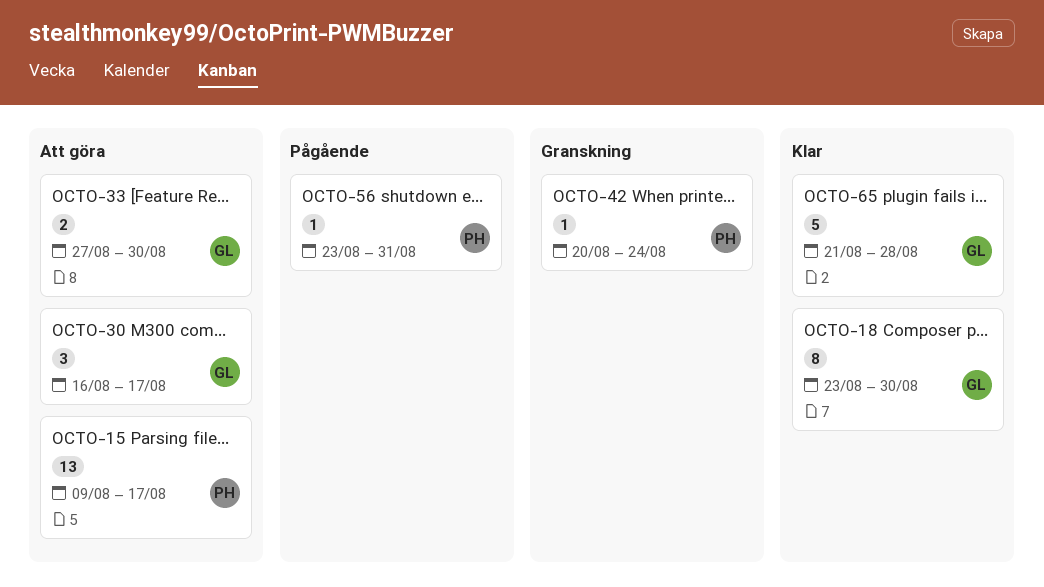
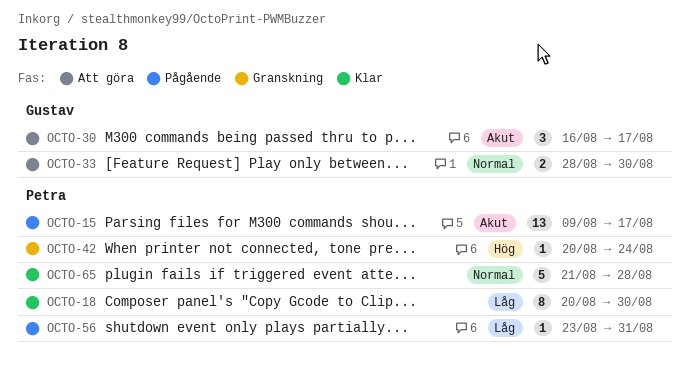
OCTO-15, status: Att göra -> Pågående
OCTO-18, owner: Gustav -> Petra
OCTO-18, start: Aug 23 -> Aug 20
OCTO-33, start: Aug 27 -> Aug 28
OCTO-65, owner: Gustav -> Petra

